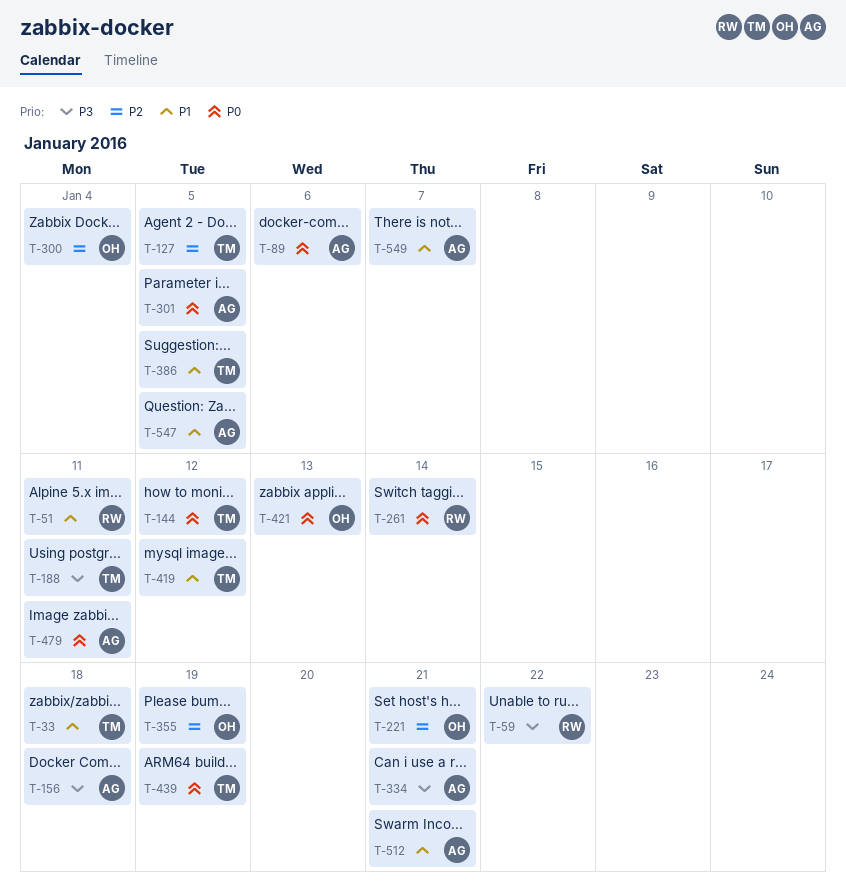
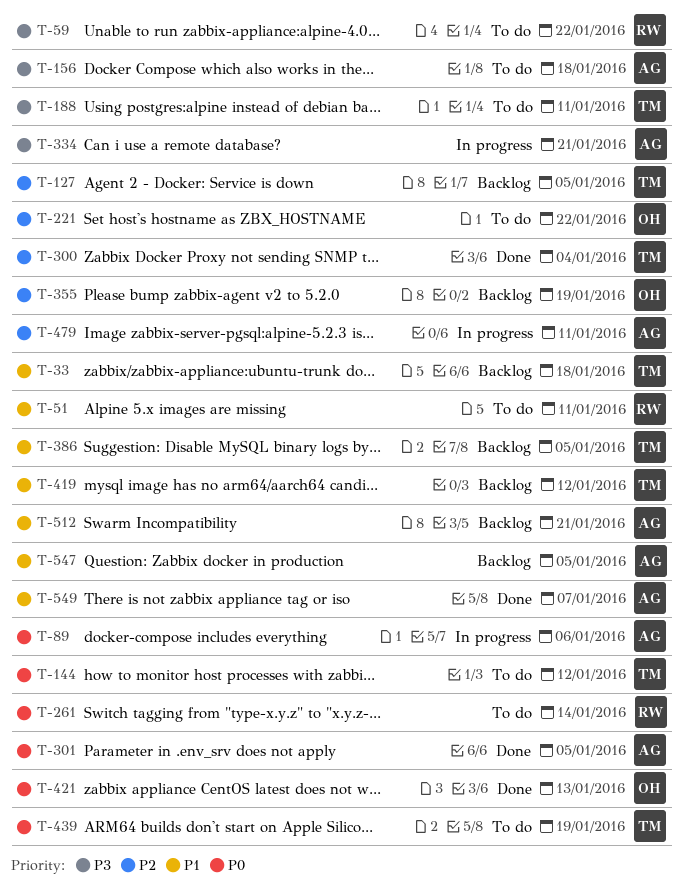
T-221, due: Jan 21 -> Jan 22
T-300, owner: OH -> TM
T-479, priority: P0 -> P2

